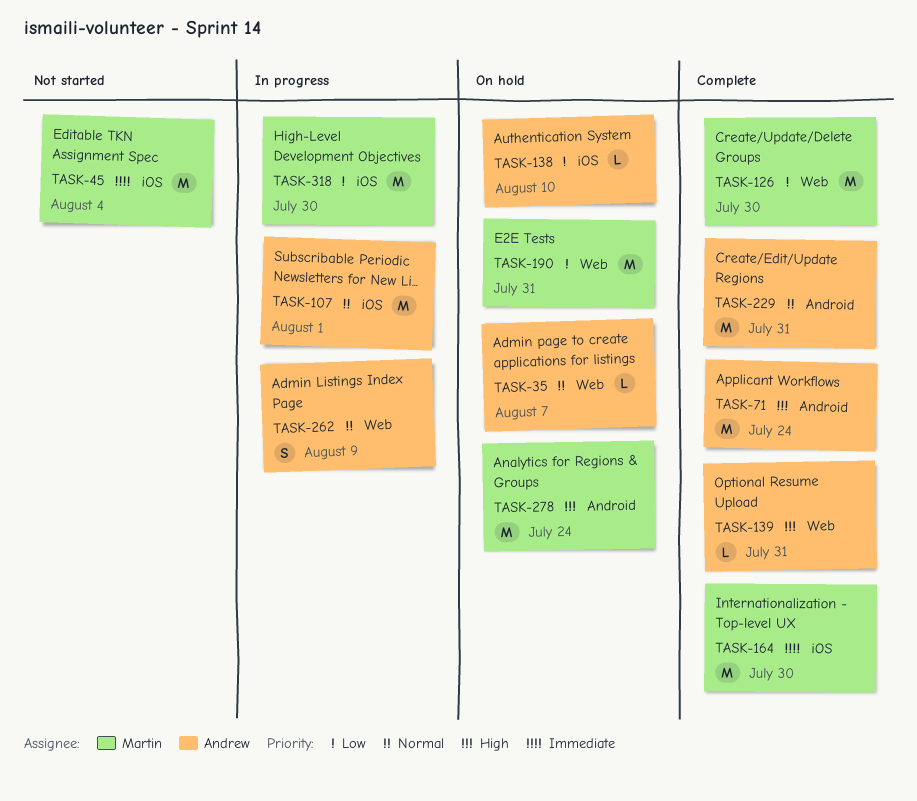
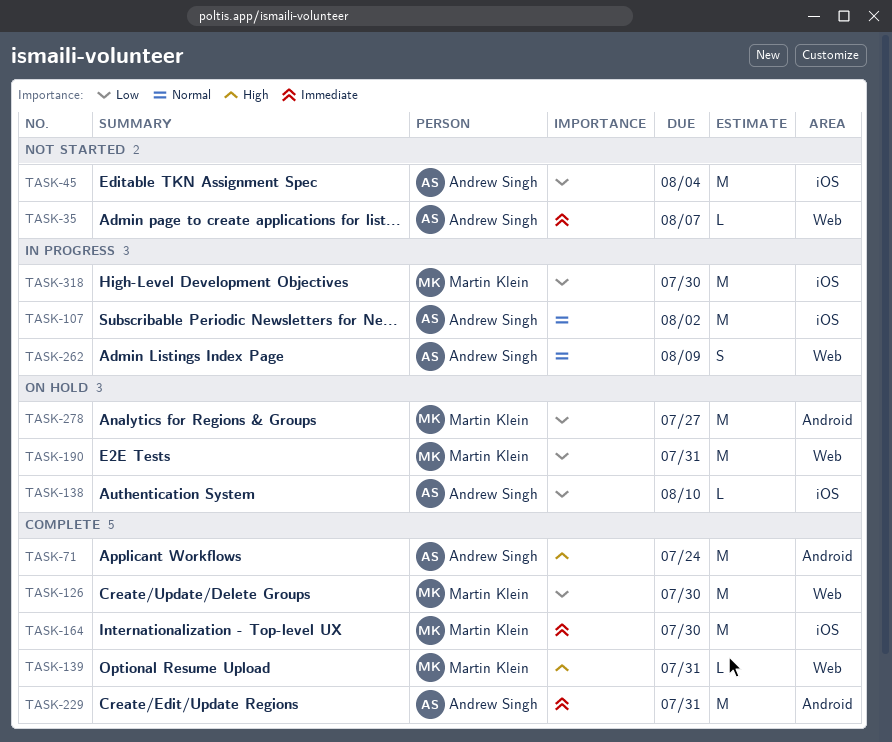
TASK-35, status: On hold -> Not started
TASK-35, priority: Normal -> Immediate
TASK-45, owner: Martin Klein -> Andrew Singh
TASK-45, priority: Immediate -> Low
TASK-107, due: Aug 1 -> Aug 2
TASK-139, owner: Andrew Singh -> Martin Klein
TASK-229, priority: Normal -> Immediate
TASK-278, priority: High -> Low
TASK-278, due: Jul 24 -> Jul 27

